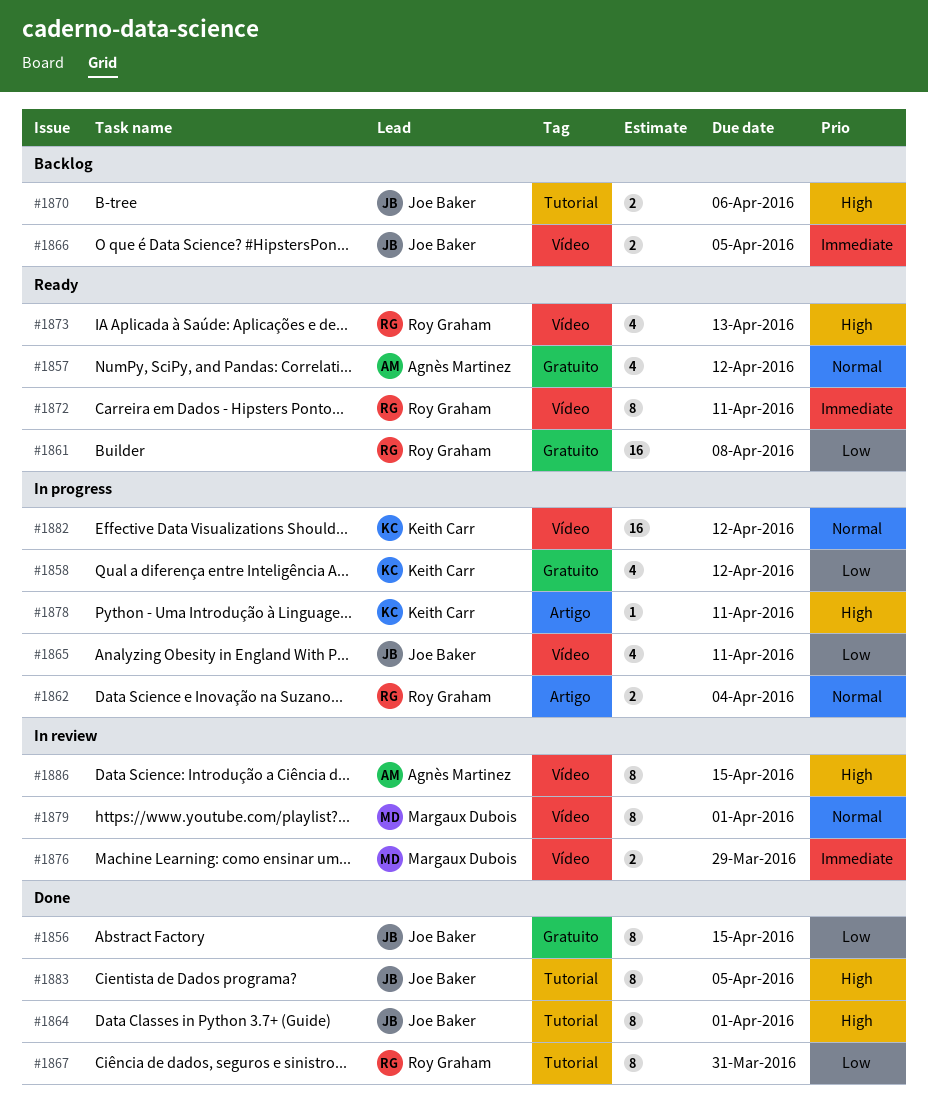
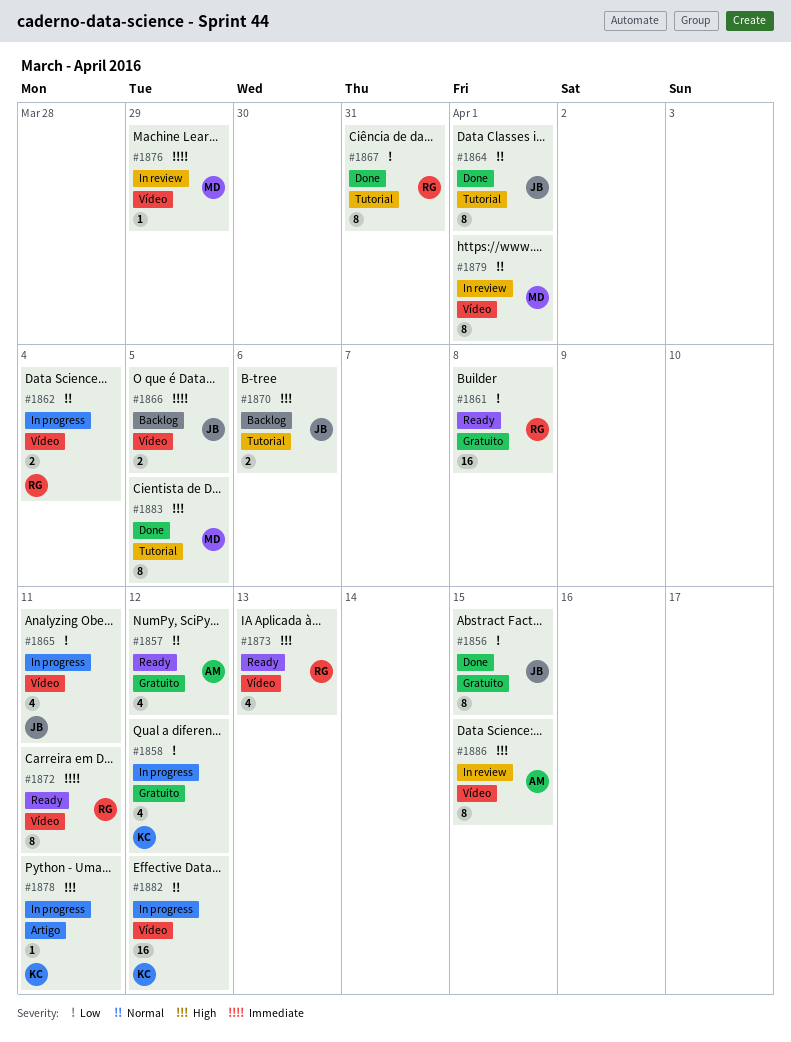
#1862, label: Artigo -> Vídeo
#1864, priority: High -> Normal
#1876, estimate: 2 -> 1
#1883, owner: Joe Baker -> Margaux Dubois

